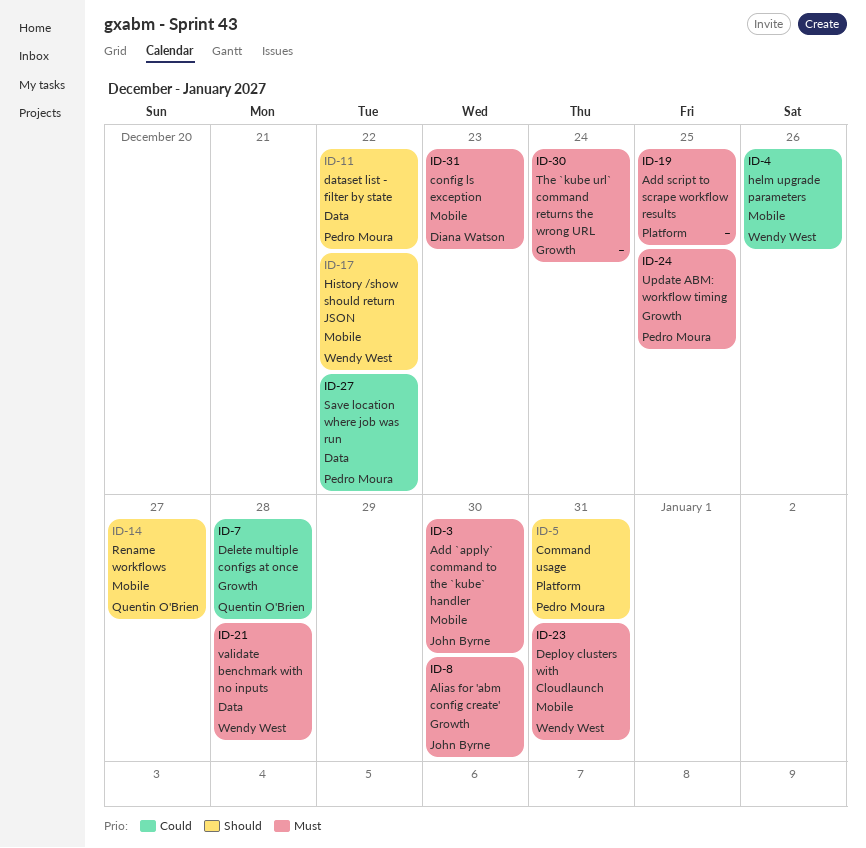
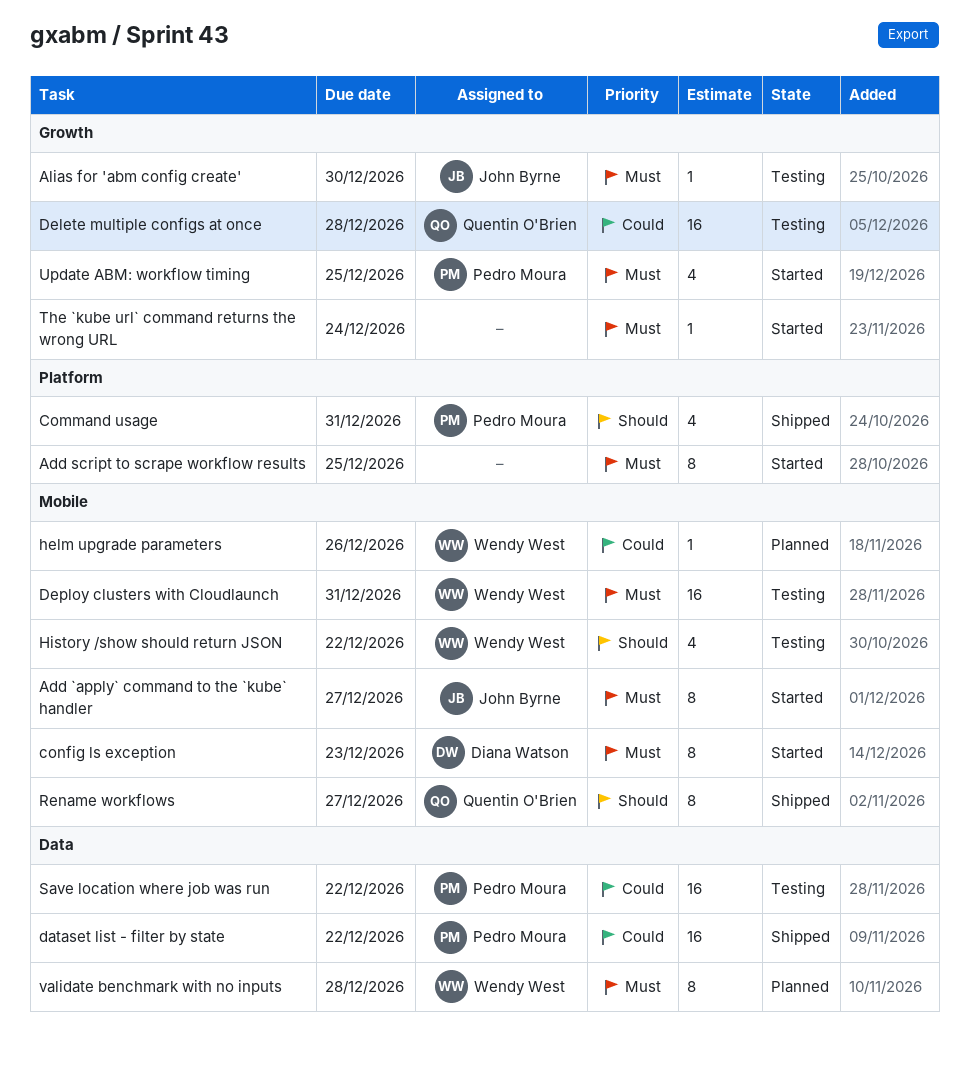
Add `apply` command to the `kube` handler, due: Dec 30 -> Dec 27
dataset list - filter by state, priority: Should -> Could

